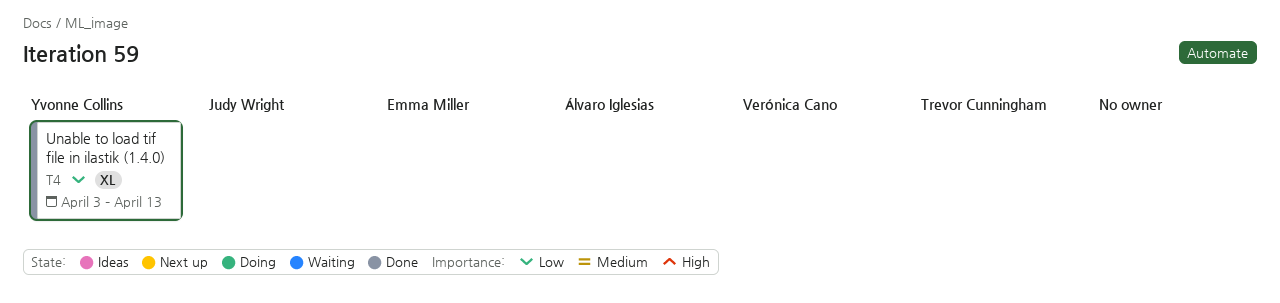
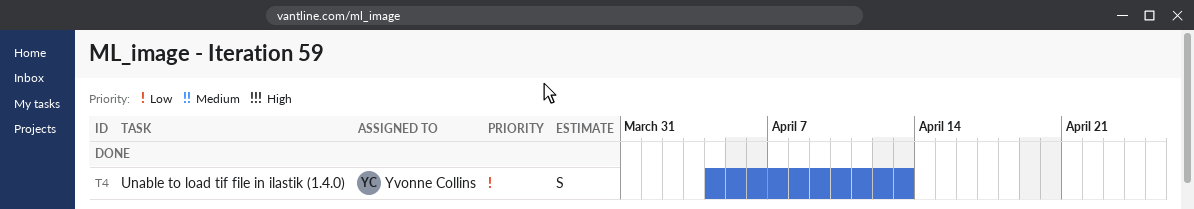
T4, estimate: XL -> S
T4, start: Apr 3 -> Apr 4

